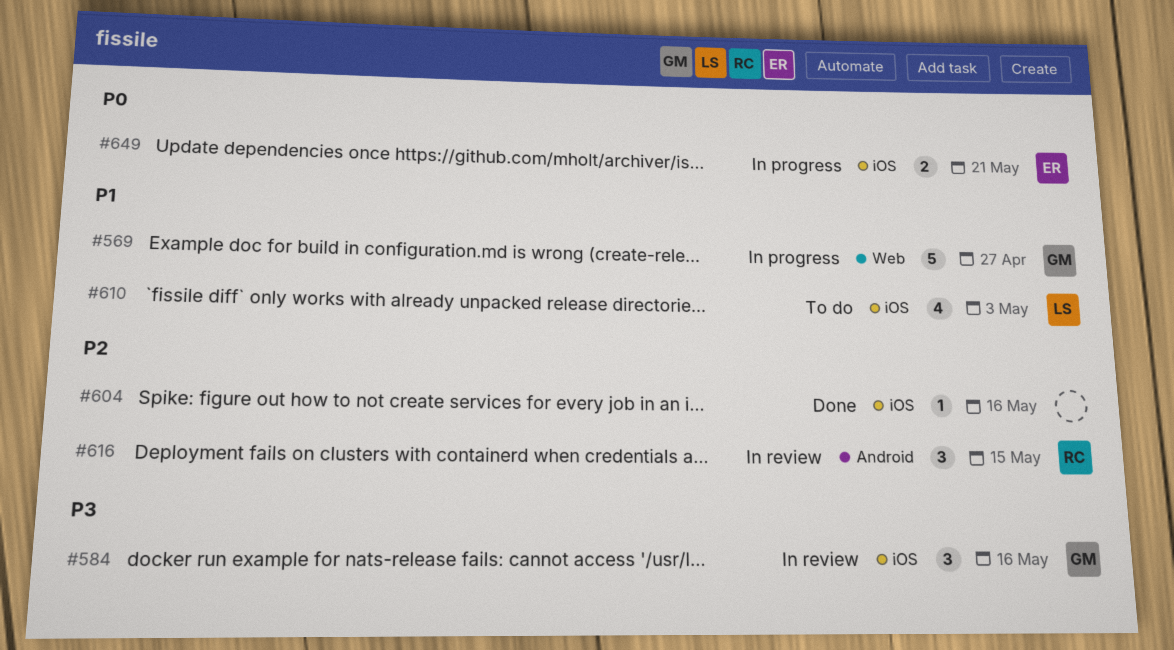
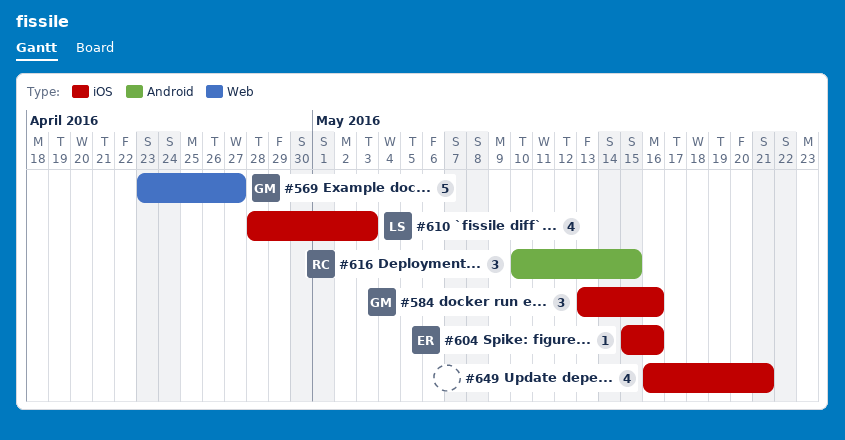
#604, owner: none -> ER
#649, owner: ER -> none
#649, estimate: 2 -> 4

